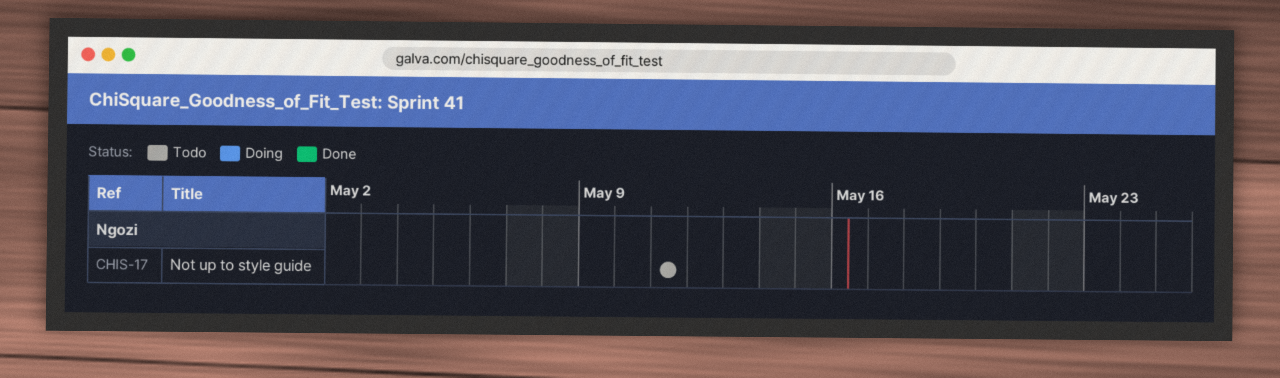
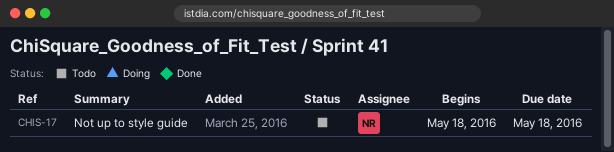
CHIS-17, start: May 11 -> May 18
CHIS-17, due: May 11 -> May 18

